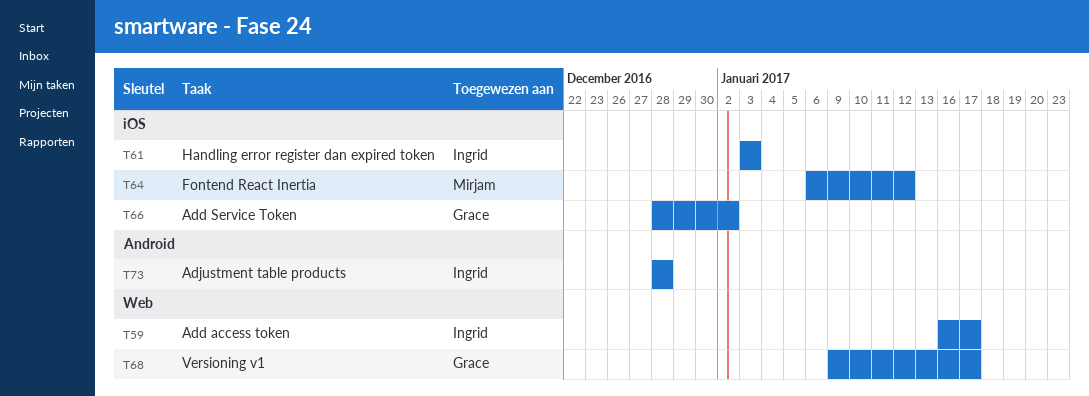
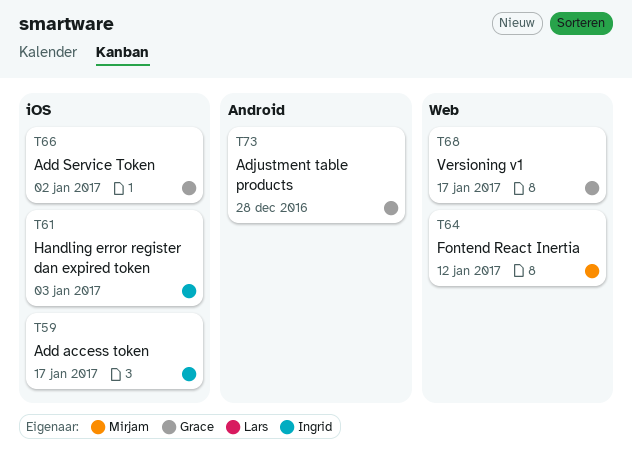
T59, label: Web -> iOS
T64, label: iOS -> Web
T73, owner: Ingrid -> Grace

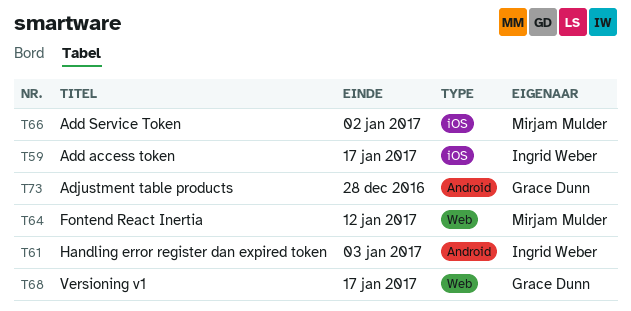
T61, label: iOS -> Android
T66, owner: Grace Dunn -> Mirjam Mulder

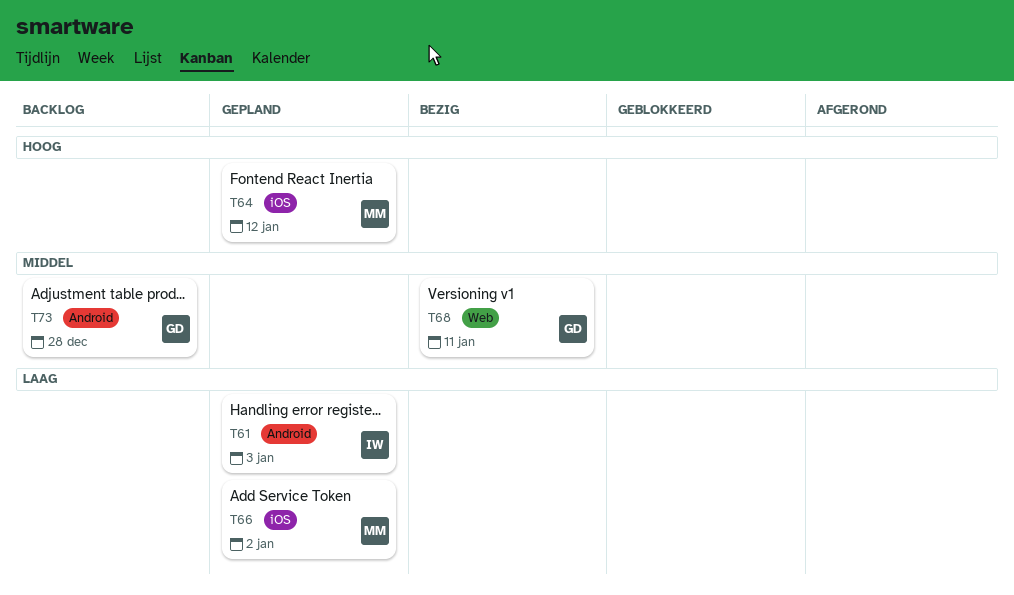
T59: present -> none
T64, label: Web -> iOS
T68, due: Jan 17 -> Jan 11

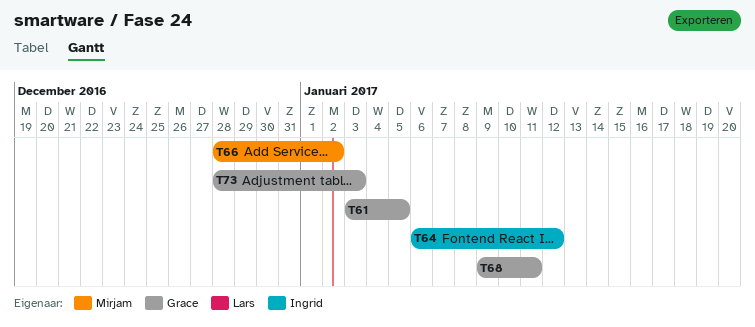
T61, owner: Ingrid -> Grace
T61, due: Jan 3 -> Jan 5
T64, owner: Mirjam -> Ingrid
T73, due: Dec 28 -> Jan 3

